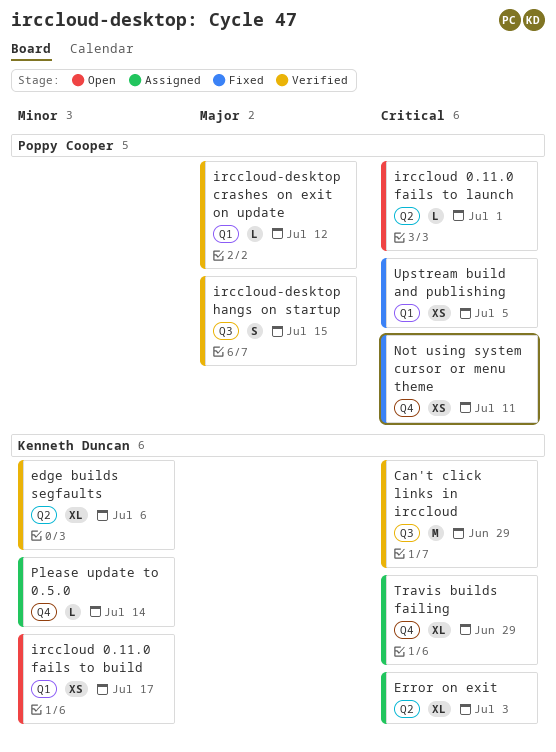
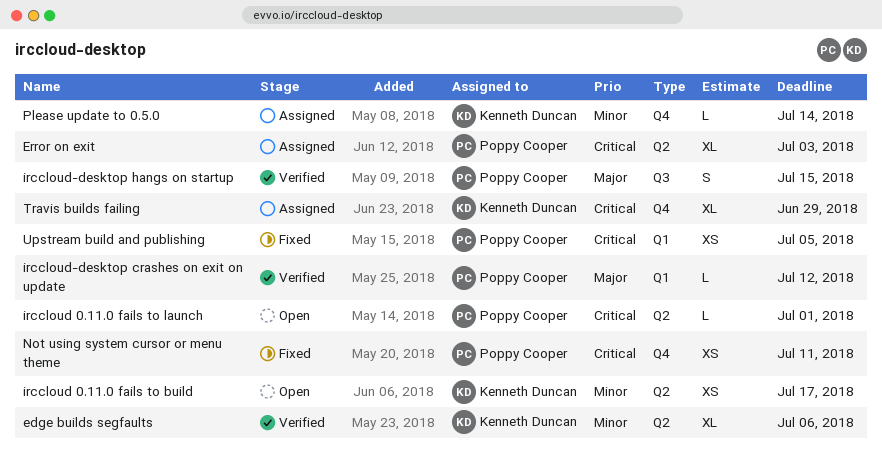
Can't click links in irccloud: present -> none
Error on exit, owner: Kenneth Duncan -> Poppy Cooper
irccloud 0.11.0 fails to build, label: Q1 -> Q2

